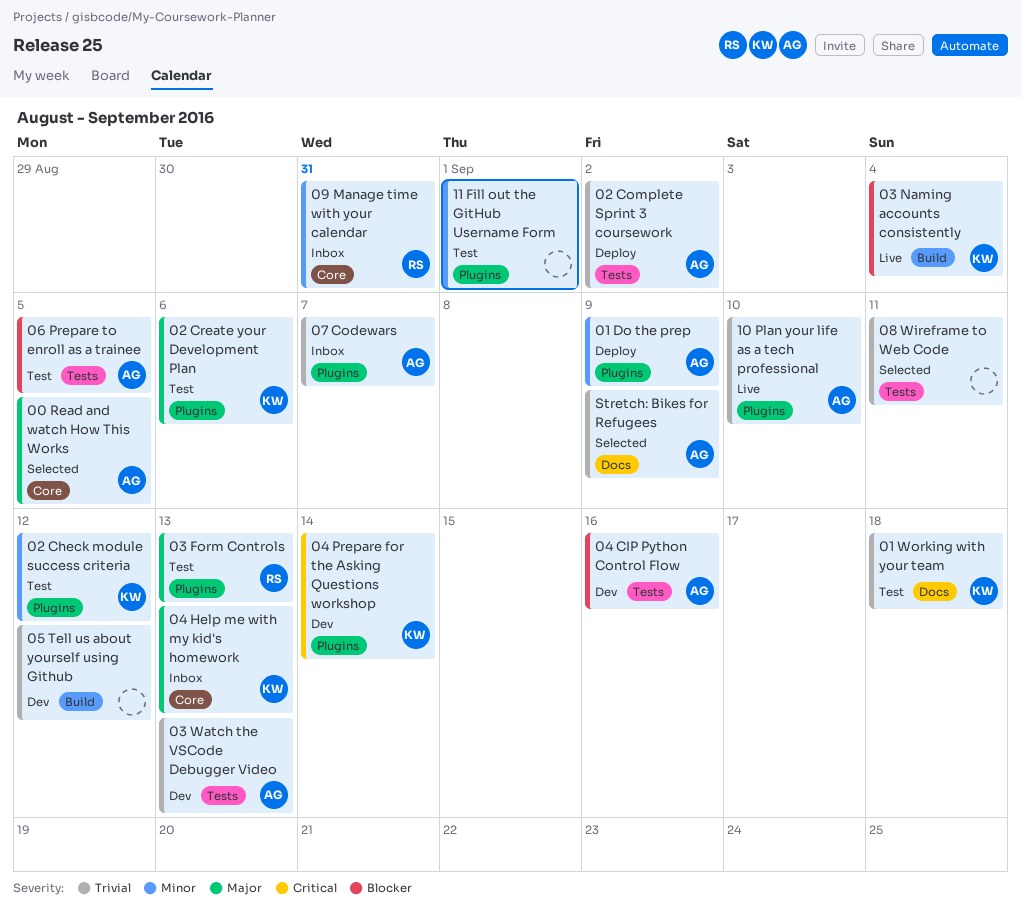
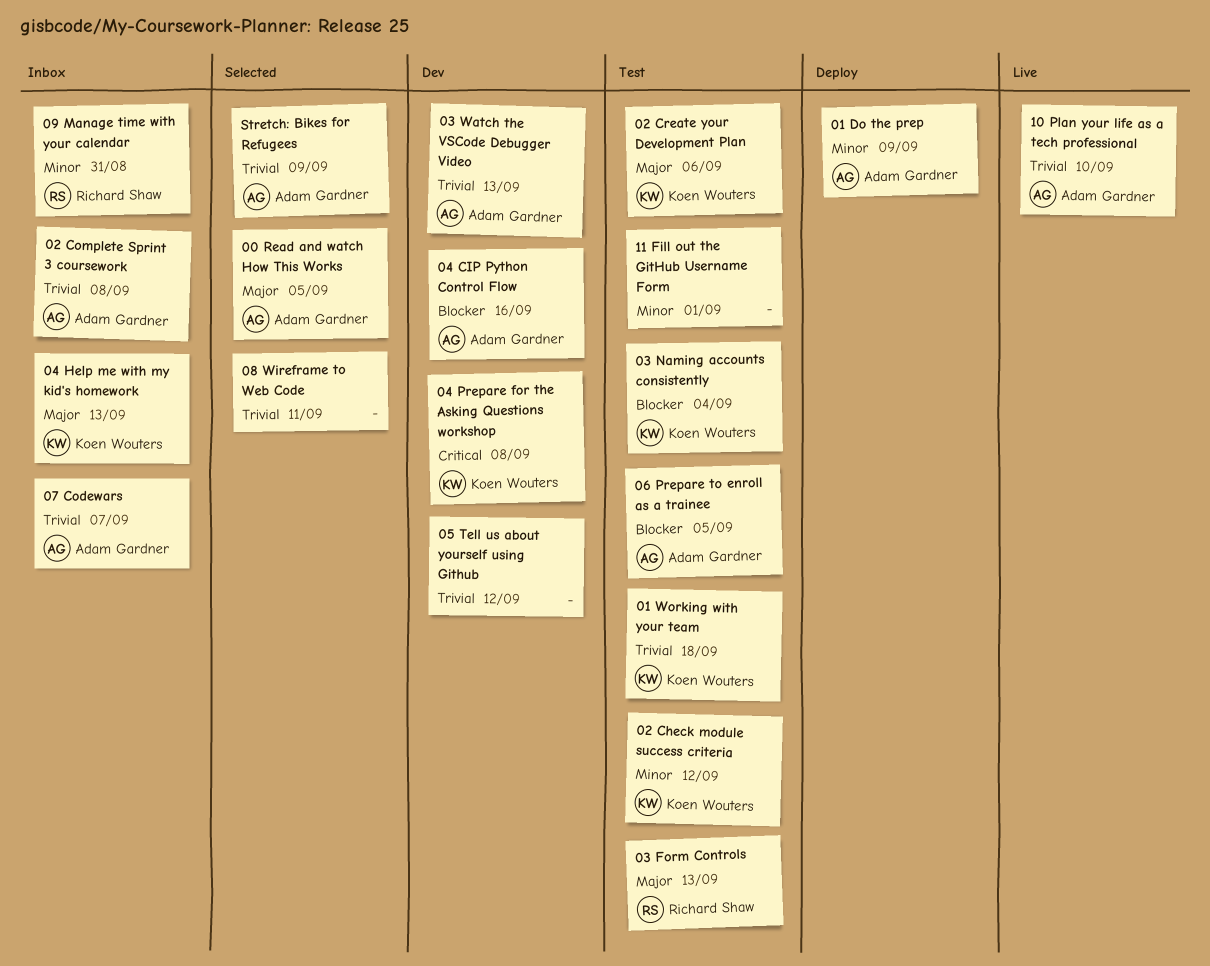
02 Complete Sprint 3 coursework, status: Deploy -> Inbox
02 Complete Sprint 3 coursework, due: Sep 2 -> Sep 8
03 Naming accounts consistently, status: Live -> Test
04 Prepare for the Asking Questions workshop, due: Sep 14 -> Sep 8

